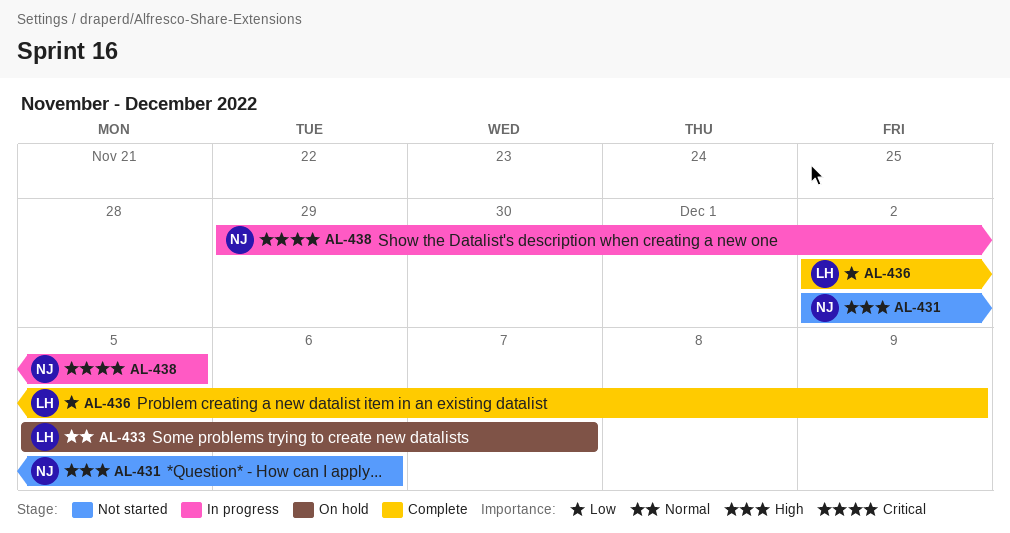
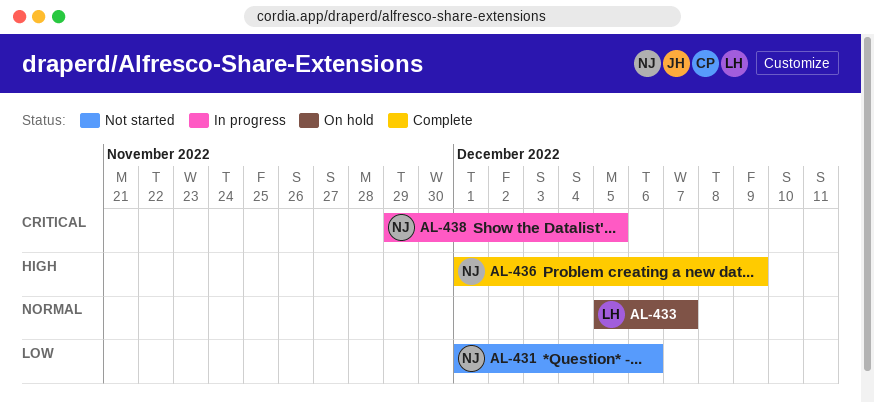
AL-431, priority: High -> Low
AL-431, start: Dec 2 -> Dec 1
AL-436, owner: LH -> NJ
AL-436, priority: Low -> High
AL-436, start: Dec 2 -> Dec 1

